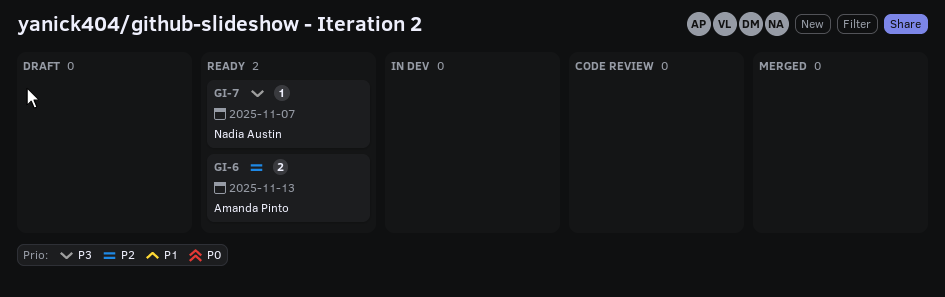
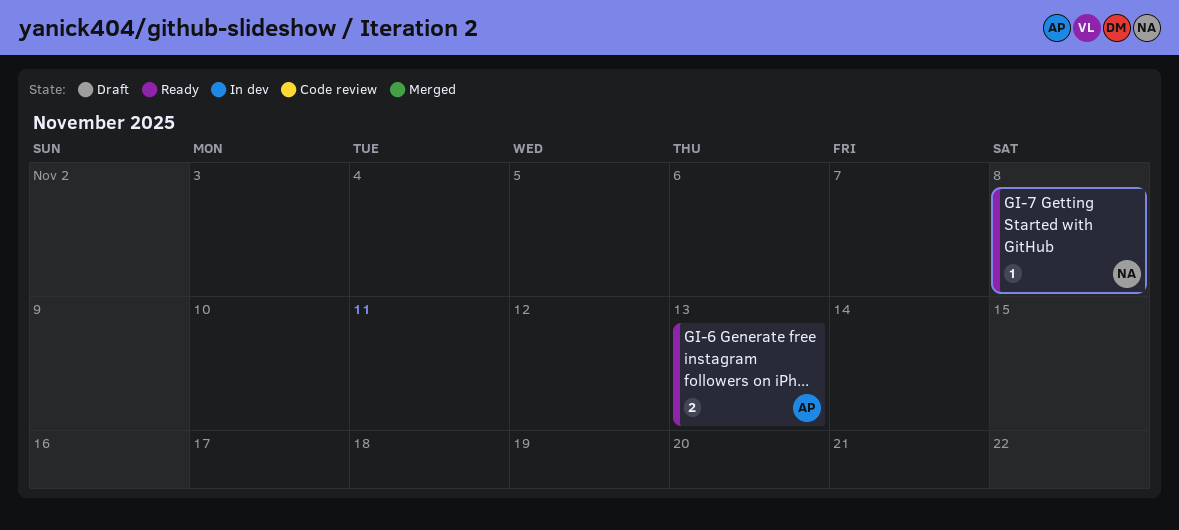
GI-7, due: Nov 7 -> Nov 8

